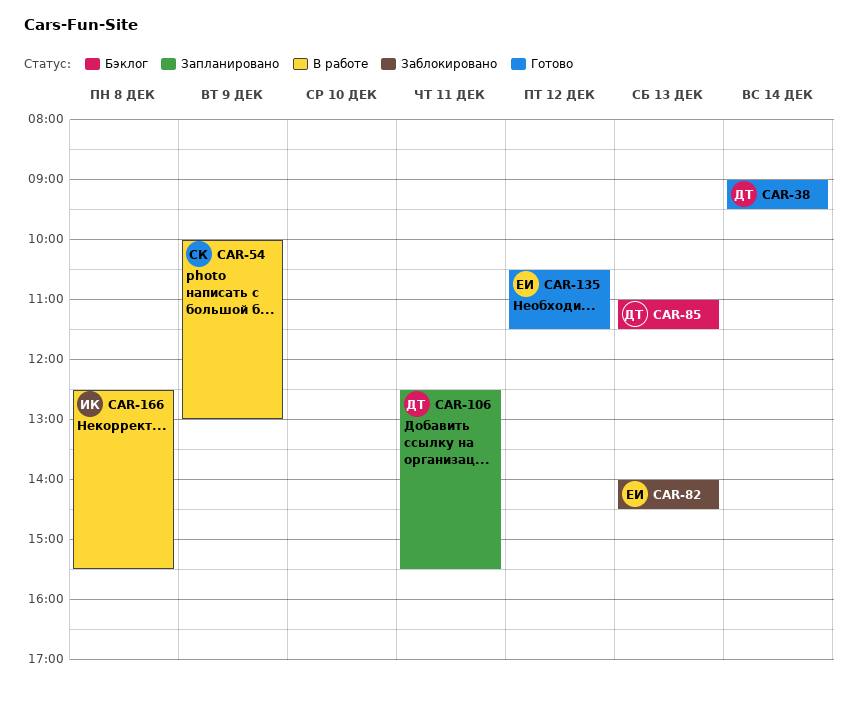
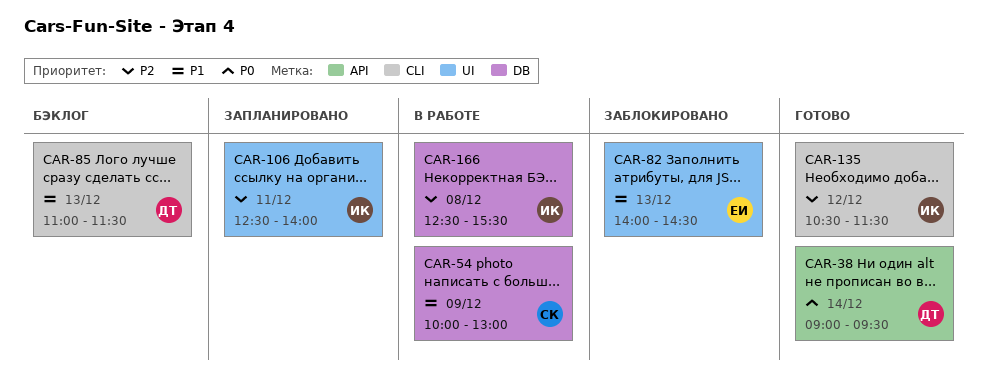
CAR-106, owner: ДТ -> ИК
CAR-106, ends: 15:30 -> 14:00
CAR-135, owner: ЕИ -> ИК

